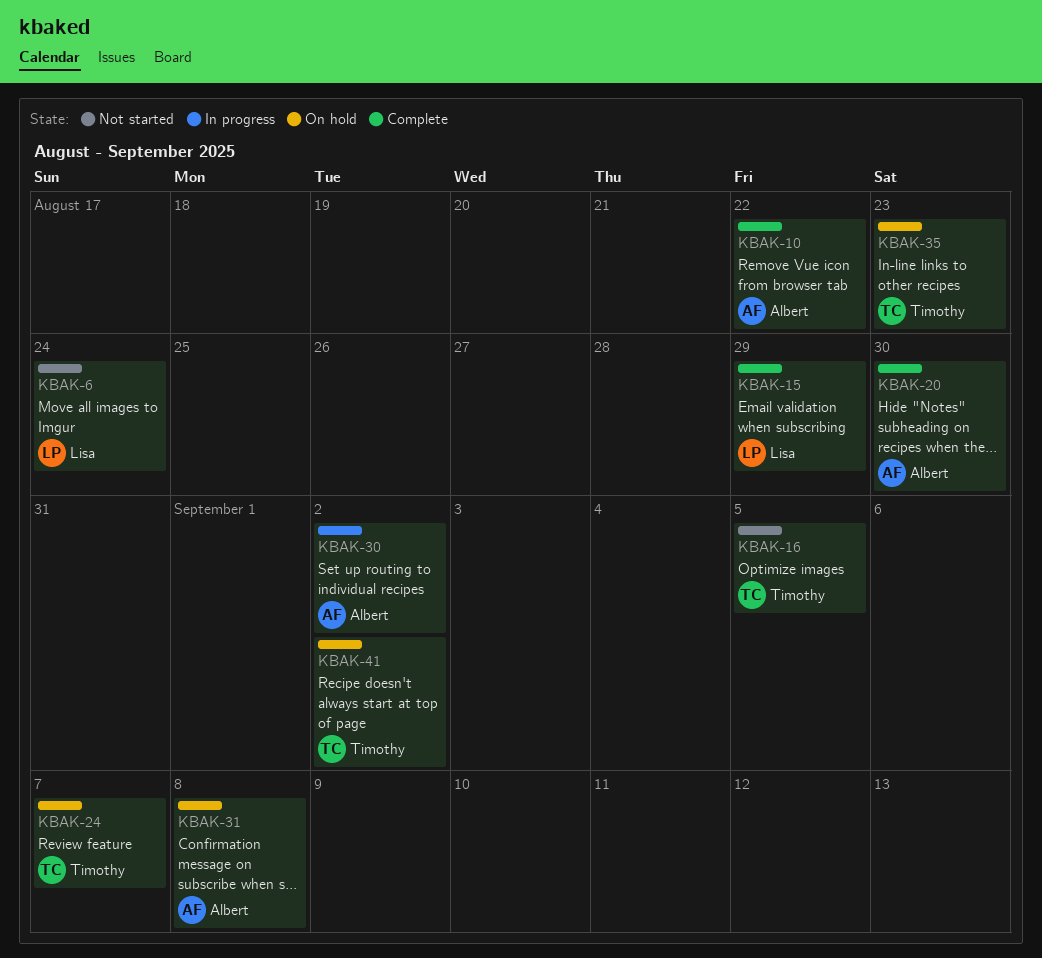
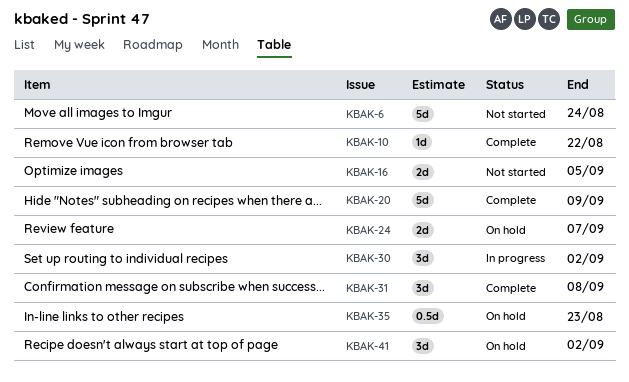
KBAK-15: present -> none
KBAK-20, due: Aug 30 -> Sep 9
KBAK-31, status: On hold -> Complete

